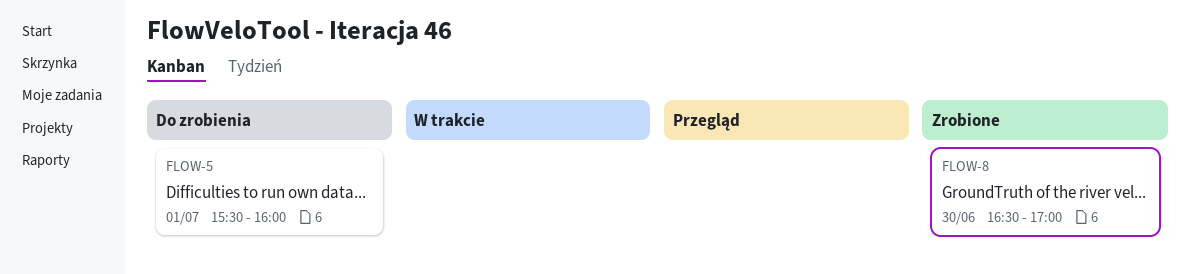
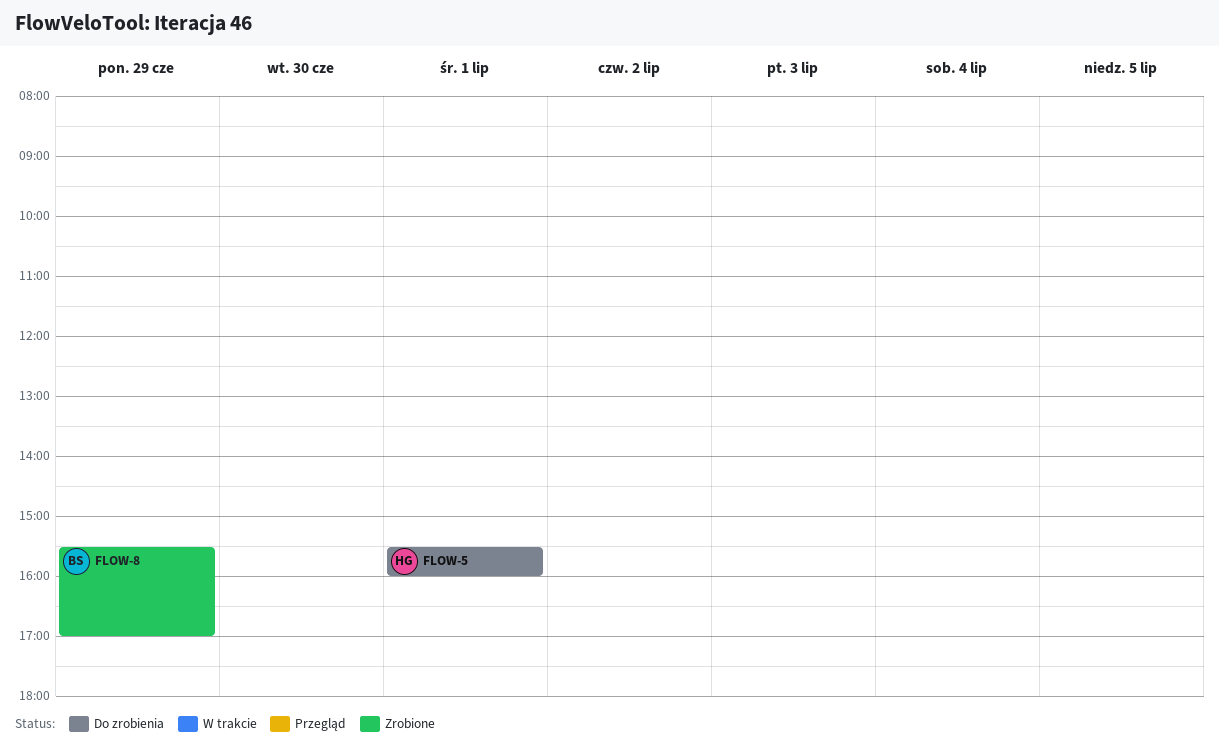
FLOW-8, day: Jun 30 -> Jun 29
FLOW-8, begins: 16:30 -> 15:30

